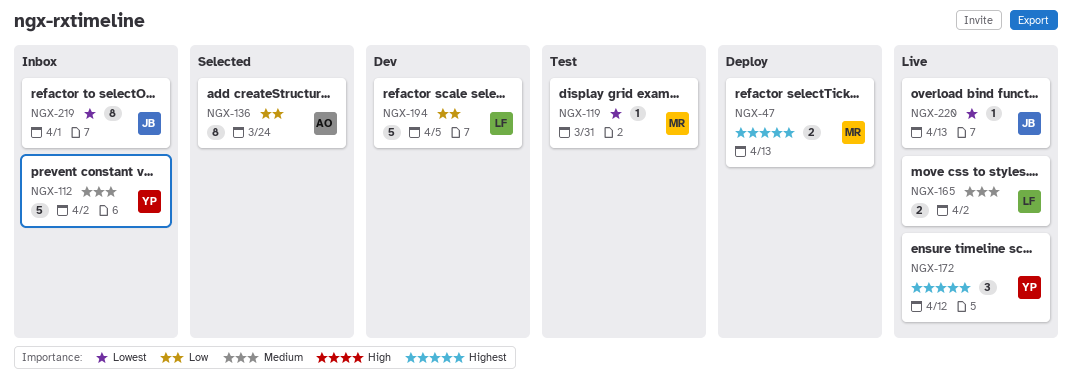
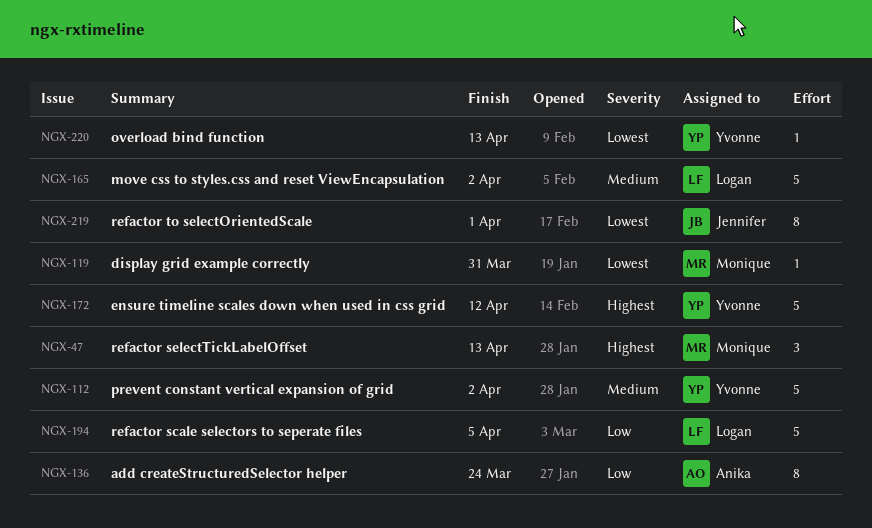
NGX-47, estimate: 2 -> 3
NGX-165, estimate: 2 -> 5
NGX-172, estimate: 3 -> 5
NGX-220, owner: Jennifer -> Yvonne

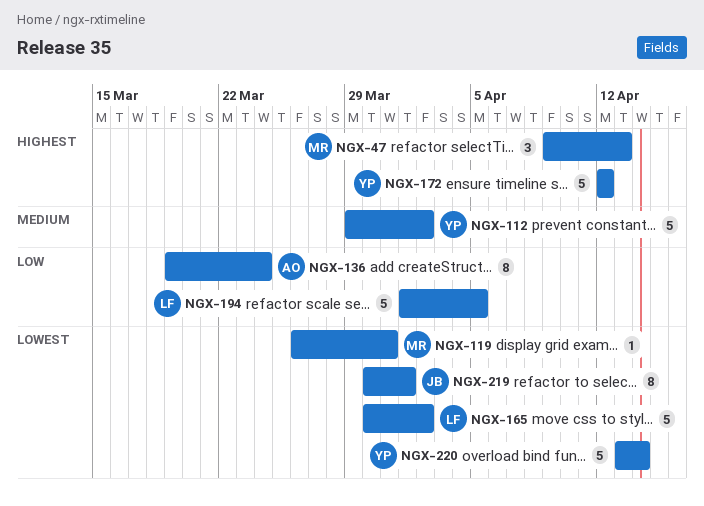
NGX-165, priority: Medium -> Lowest
NGX-220, estimate: 1 -> 5
NGX-220, due: Apr 13 -> Apr 14

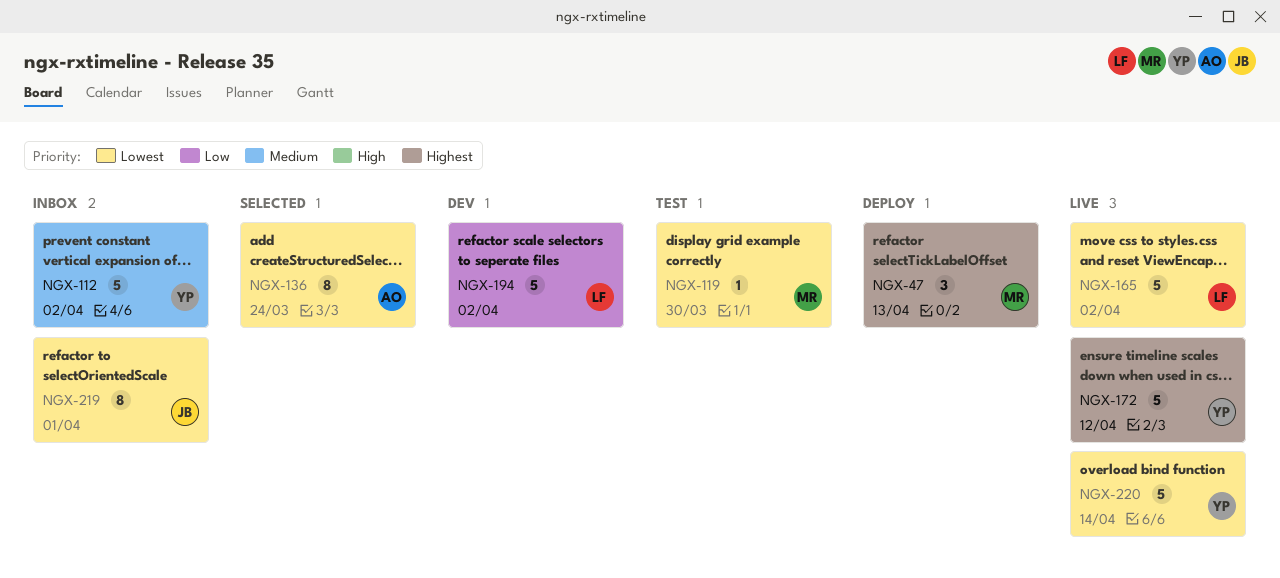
NGX-119, due: Mar 31 -> Mar 30
NGX-136, priority: Low -> Lowest
NGX-194, due: Apr 5 -> Apr 2

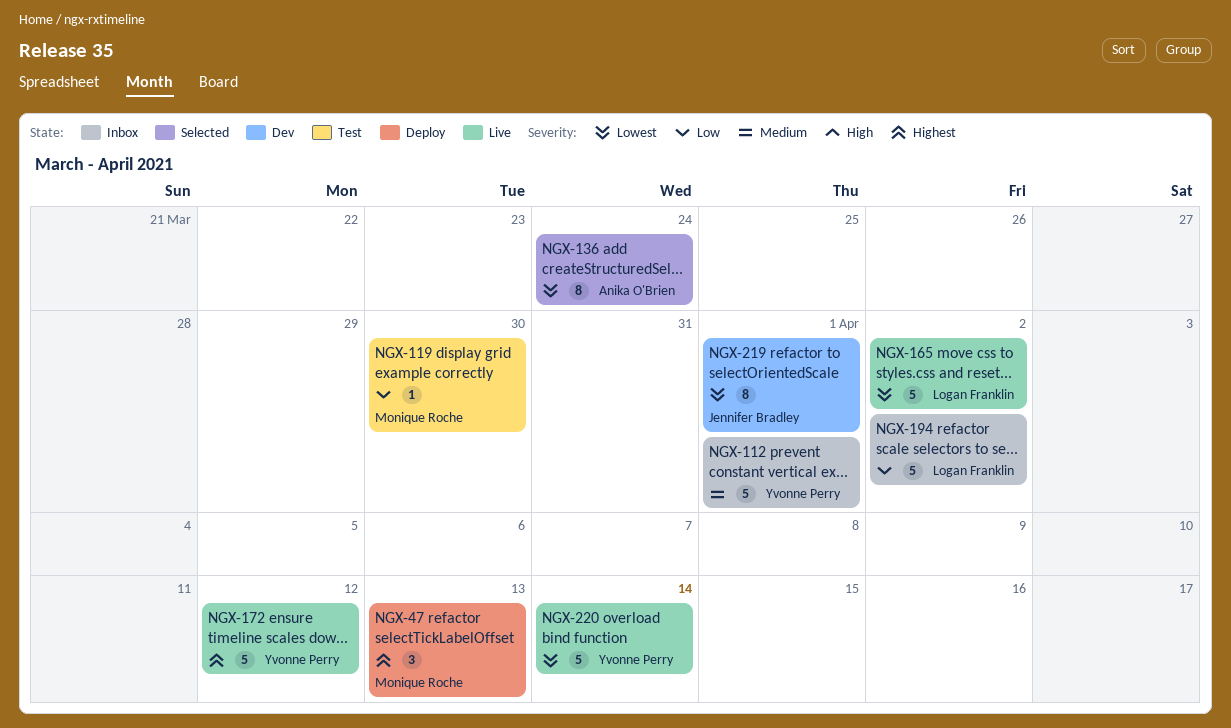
NGX-112, due: Apr 2 -> Apr 1
NGX-119, priority: Lowest -> Low
NGX-194, status: Dev -> Inbox
NGX-219, status: Inbox -> Dev

